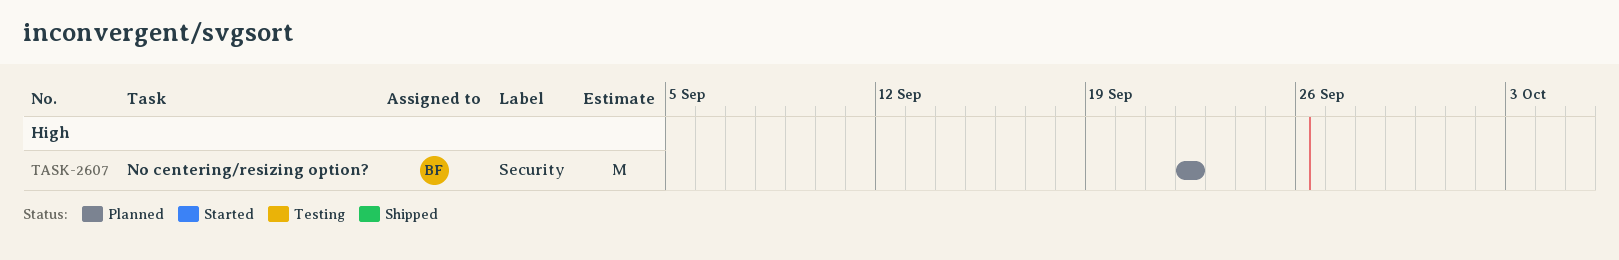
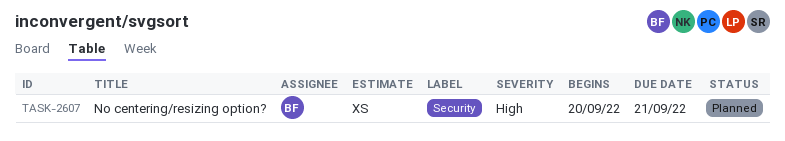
TASK-2607, estimate: M -> XS
TASK-2607, start: Sep 22 -> Sep 20
TASK-2607, due: Sep 22 -> Sep 21

